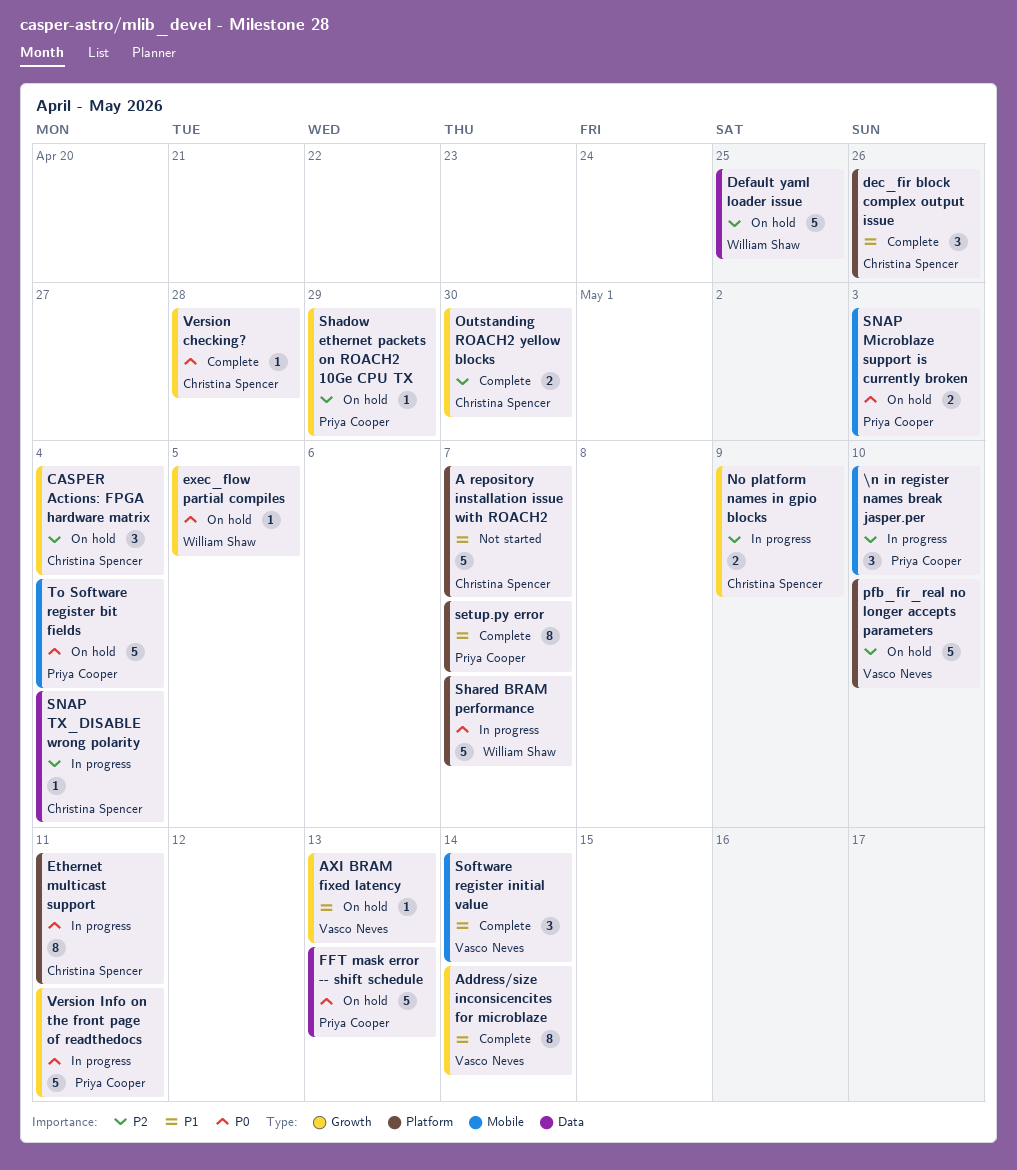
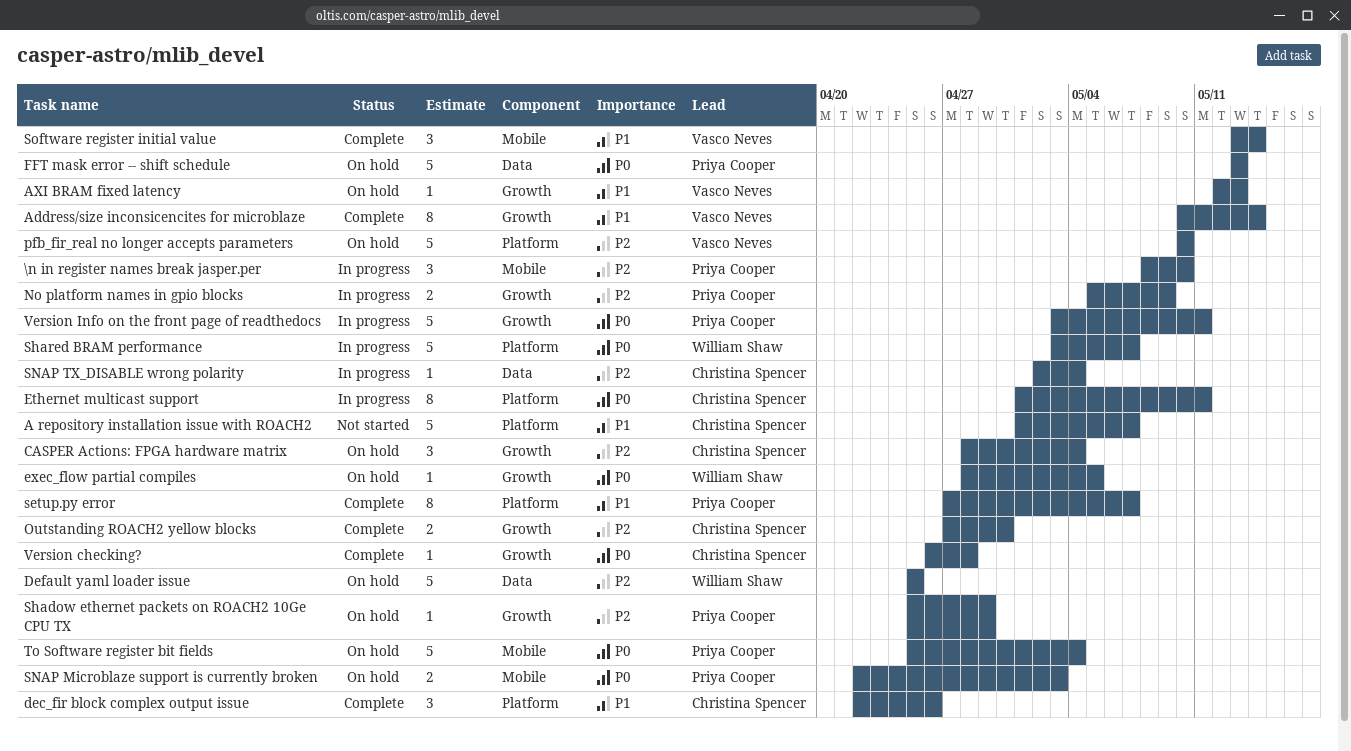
No platform names in gpio blocks, owner: Christina Spencer -> Priya Cooper

